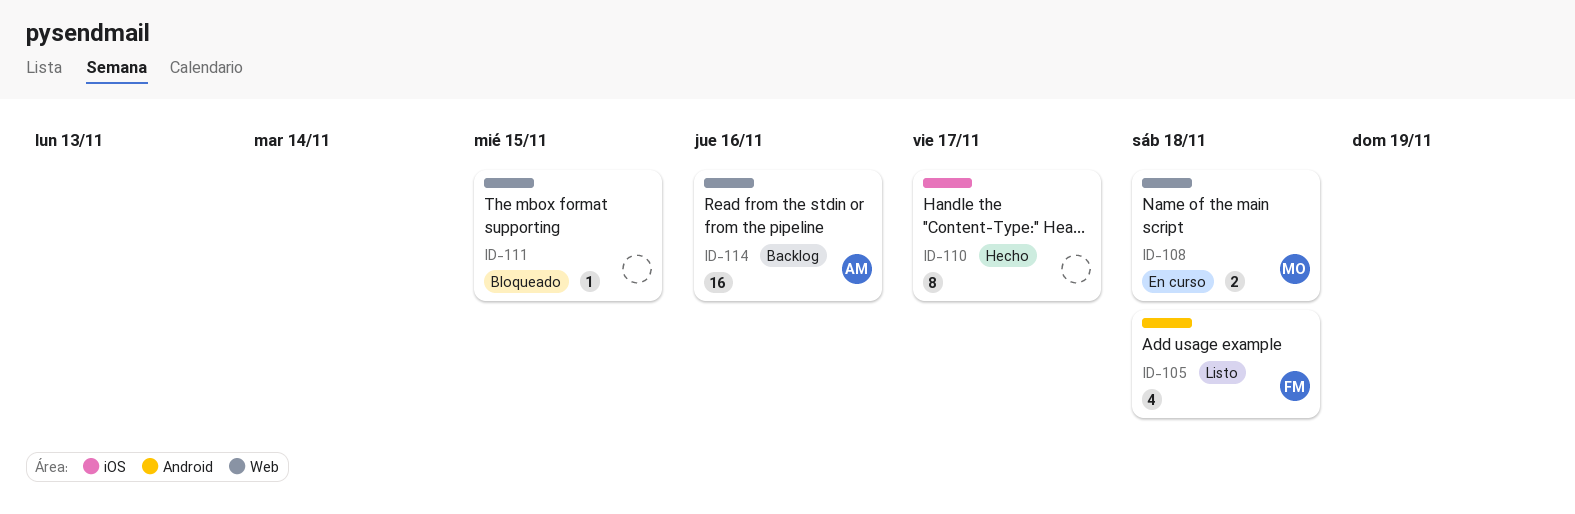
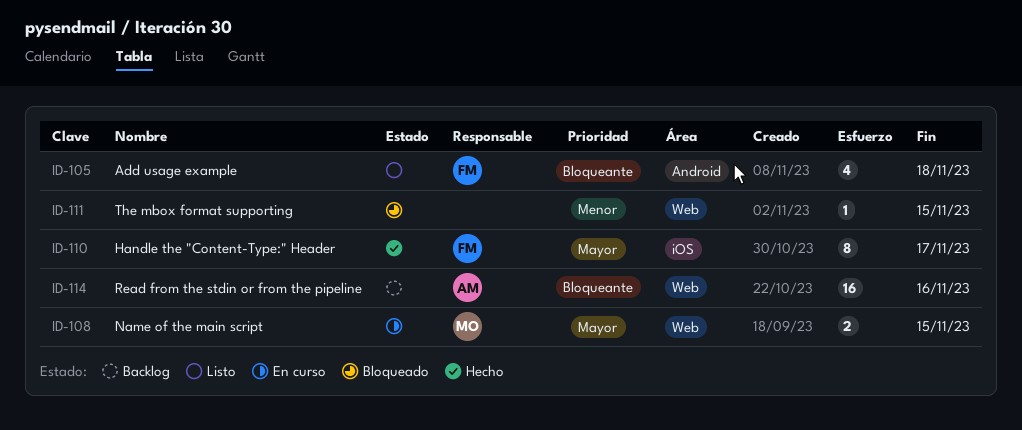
ID-108, due: Nov 18 -> Nov 15
ID-110, owner: none -> FM

